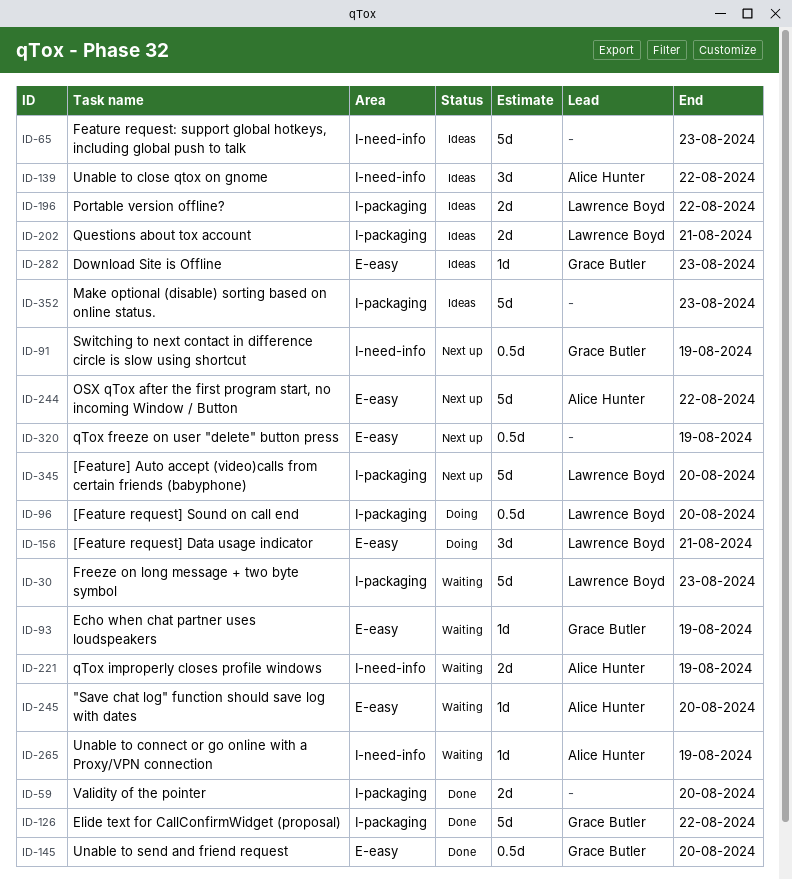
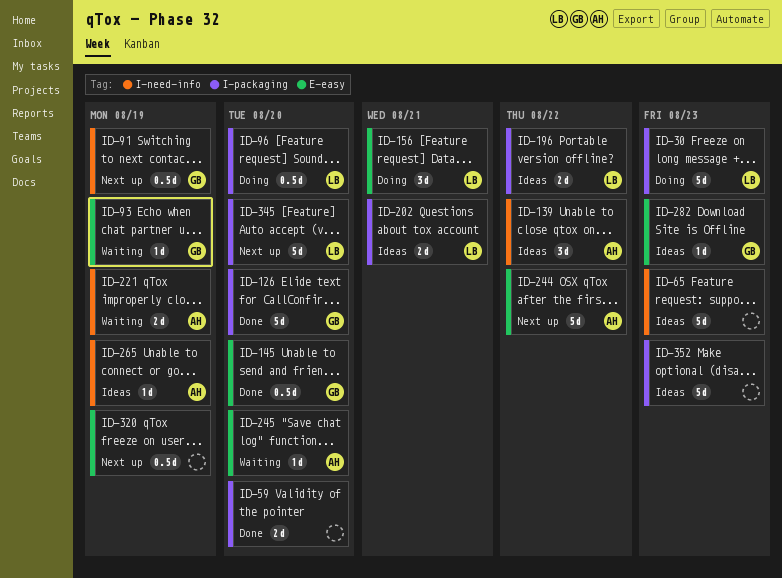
ID-30, status: Waiting -> Doing
ID-126, due: Aug 22 -> Aug 20
ID-265, status: Waiting -> Ideas

